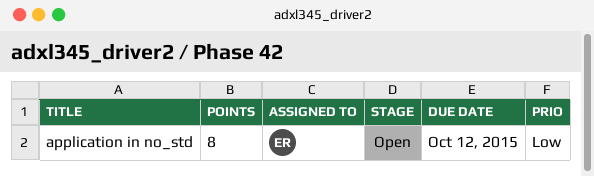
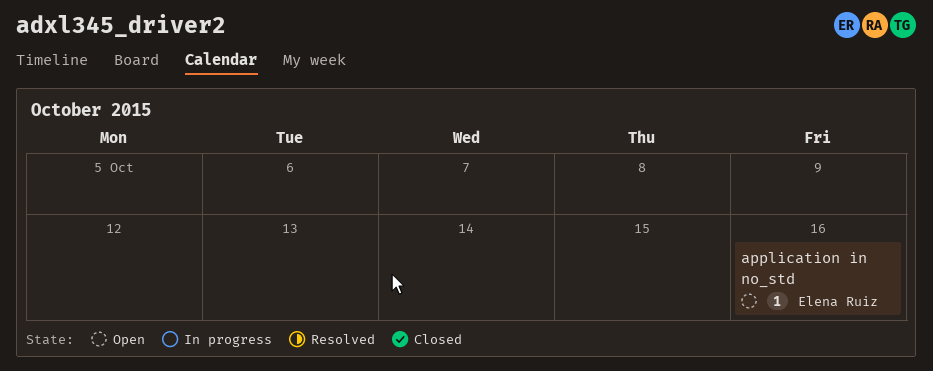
application in no_std, estimate: 8 -> 1
application in no_std, due: Oct 12 -> Oct 16

